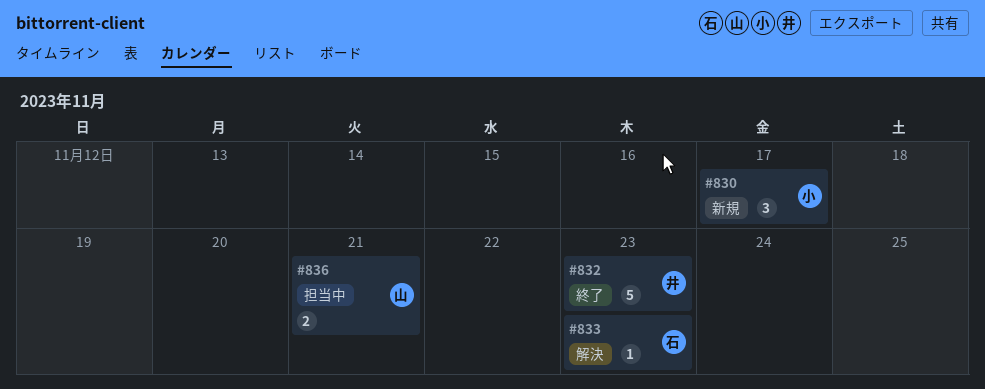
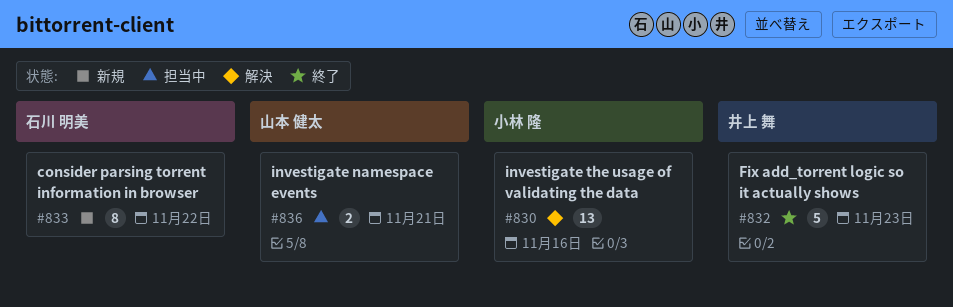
#830, status: 新規 -> 解決
#830, estimate: 3 -> 13
#830, due: Nov 17 -> Nov 16
#833, status: 解決 -> 新規
#833, estimate: 1 -> 8
#833, due: Nov 23 -> Nov 22

